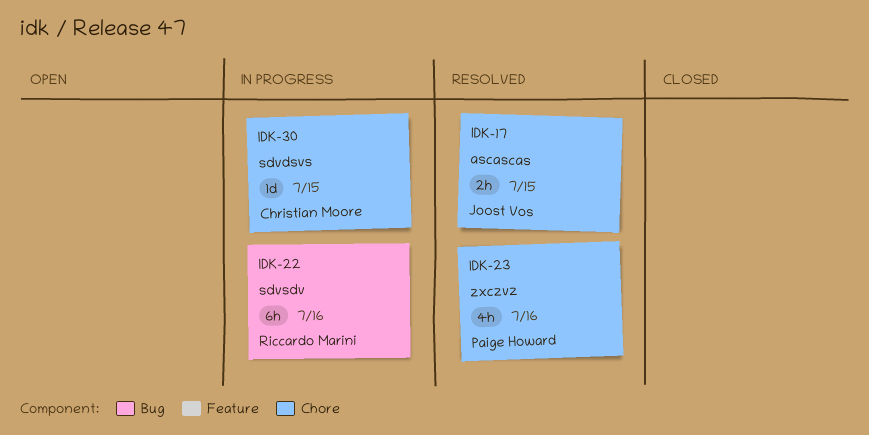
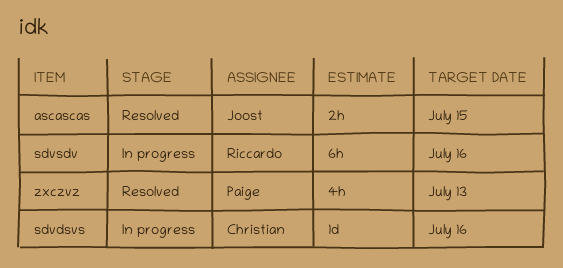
sdvdsvs, due: Jul 15 -> Jul 16
zxczvz, due: Jul 16 -> Jul 13

